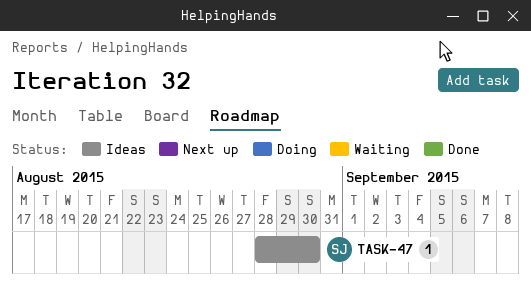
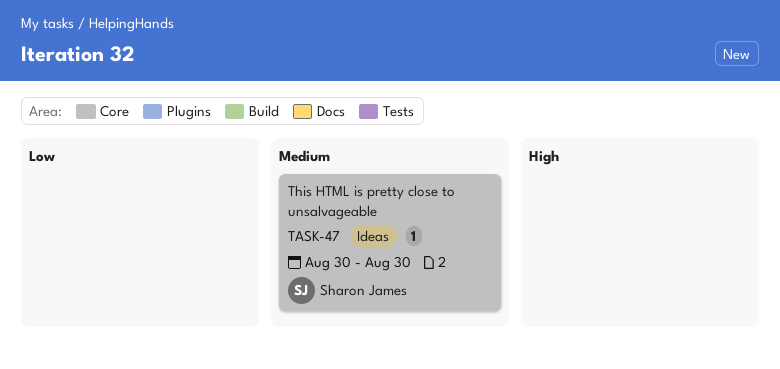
TASK-47, start: Aug 28 -> Aug 30

